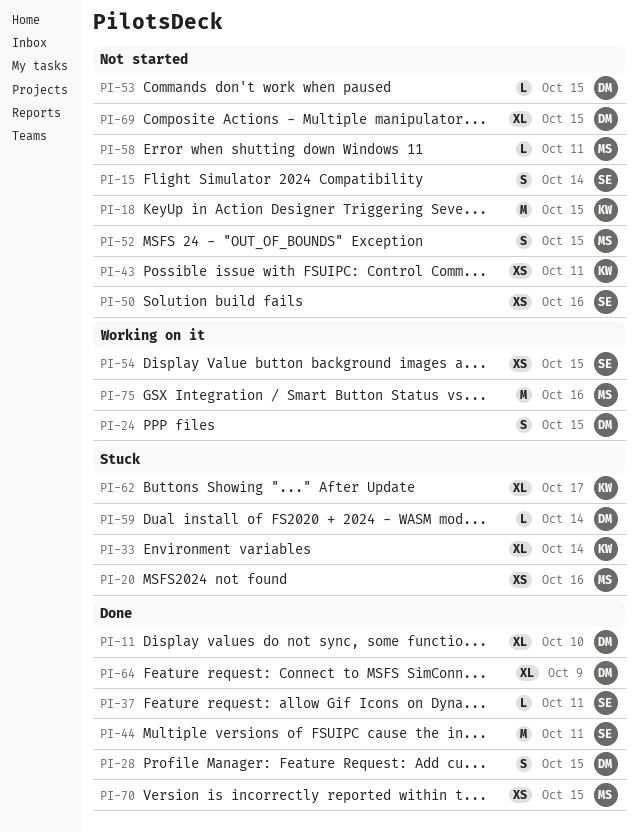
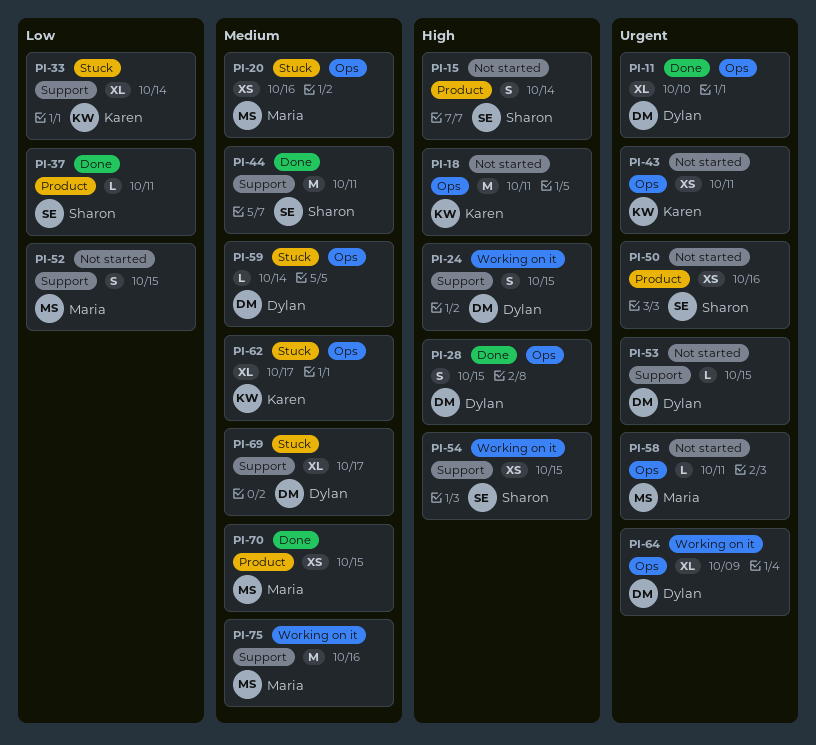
PI-18, due: Oct 15 -> Oct 11
PI-64, status: Done -> Working on it
PI-69, status: Not started -> Stuck
PI-69, due: Oct 15 -> Oct 17

